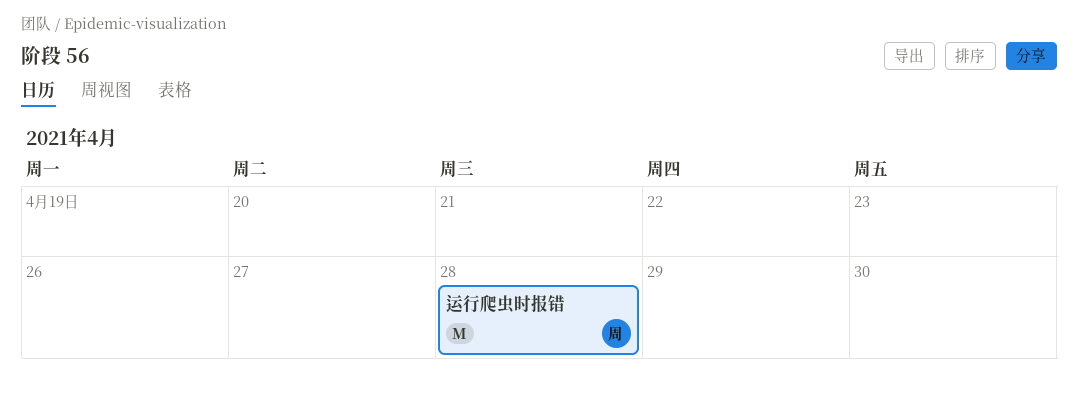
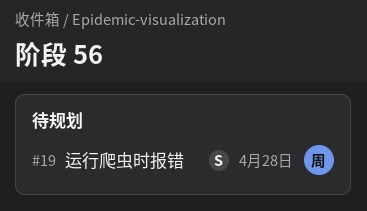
运行爬虫时报错, estimate: M -> S

